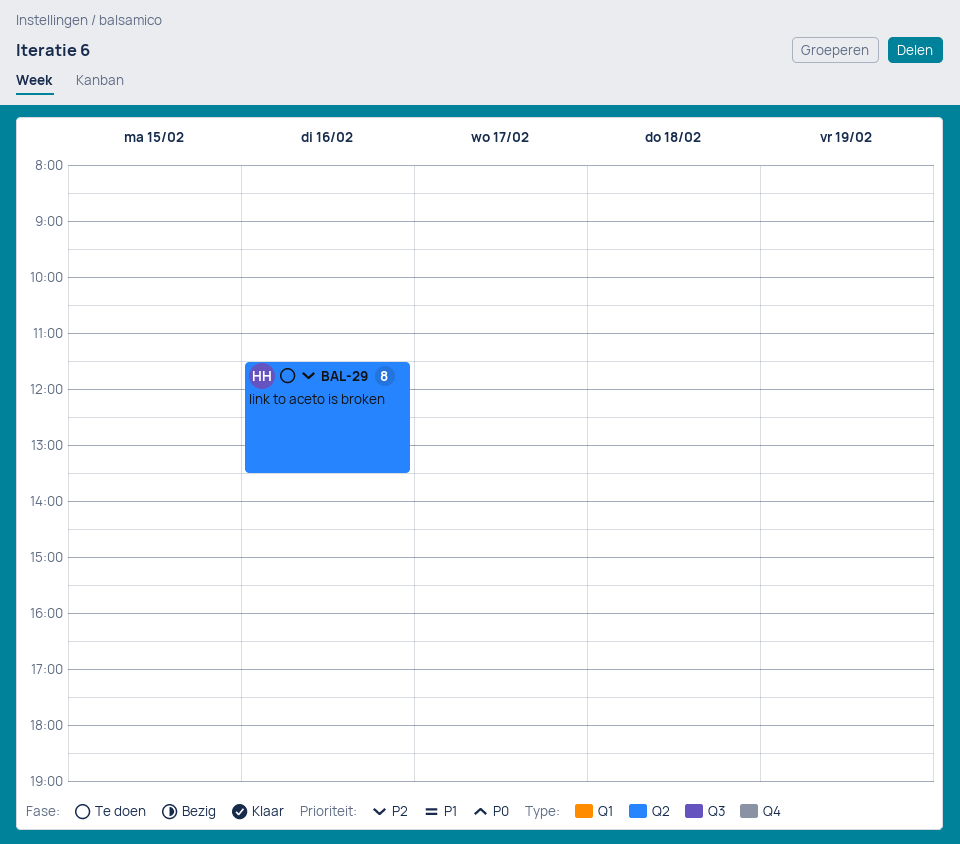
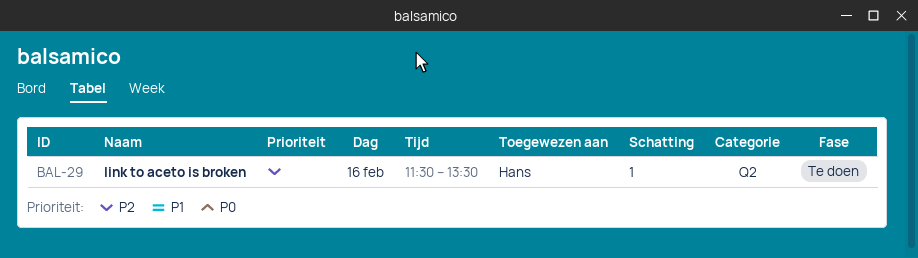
BAL-29, estimate: 8 -> 1

